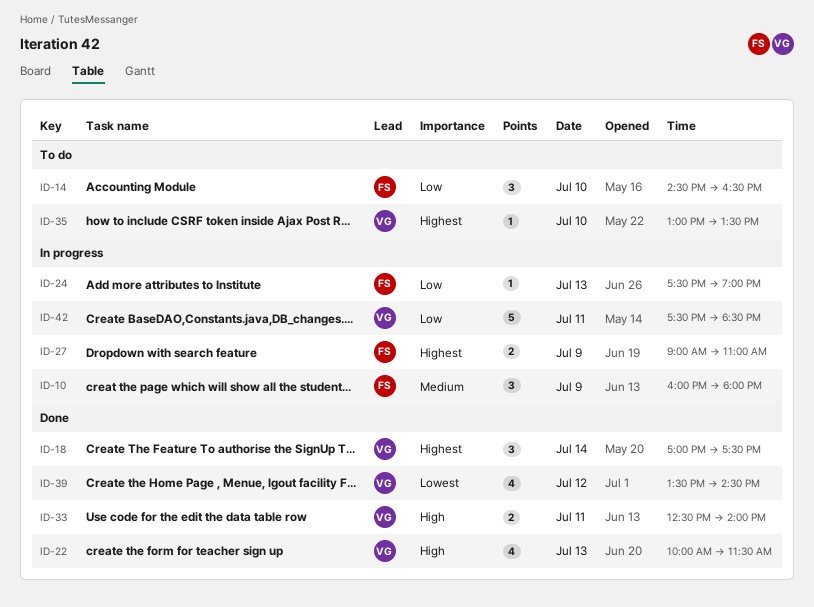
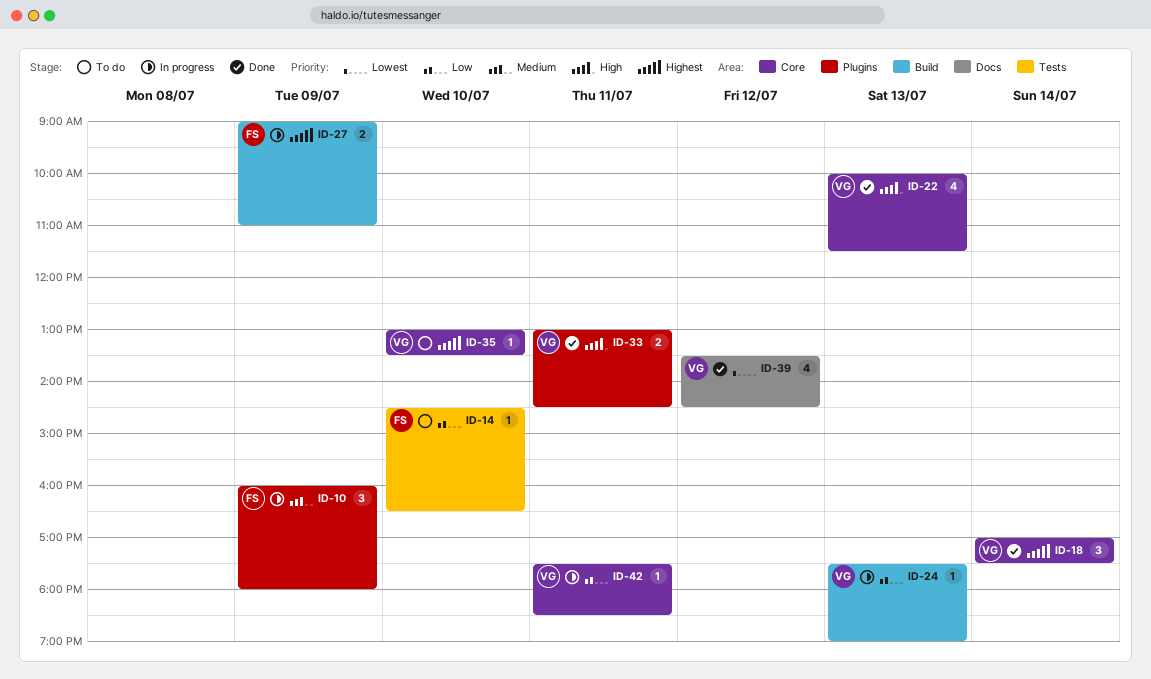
ID-14, estimate: 3 -> 1
ID-24, owner: FS -> VG
ID-33, begins: 12:30 -> 13:00
ID-33, ends: 14:00 -> 14:30
ID-42, estimate: 5 -> 1

